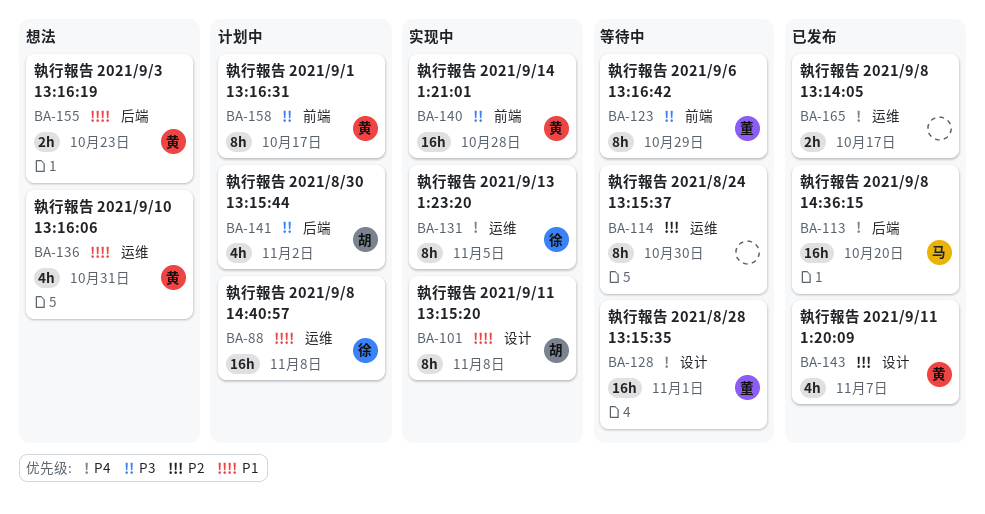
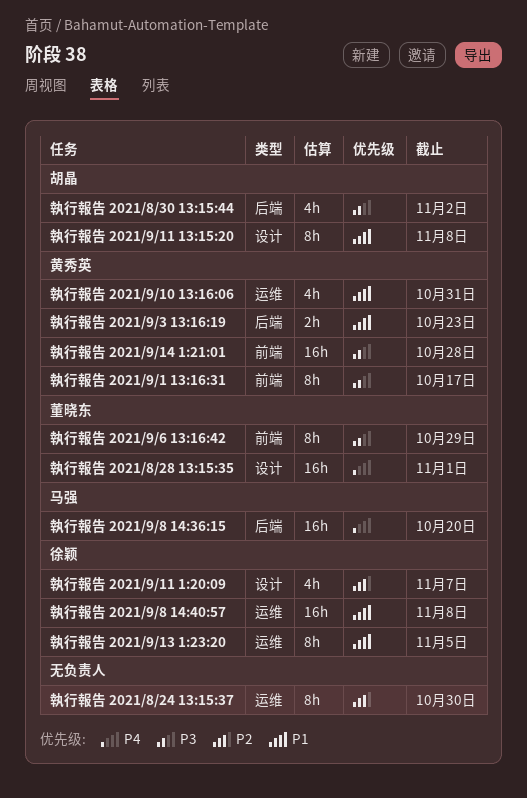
執行報告 2021/9/11 1:20:09, owner: 黄秀英 -> 徐颖
執行報告 2021/9/13 1:23:20, priority: P4 -> P1
執行報告 2021/9/8 13:14:05: present -> none

